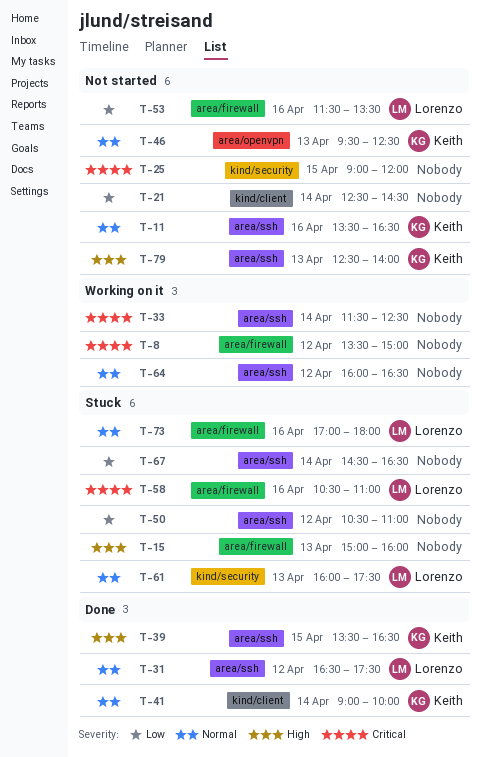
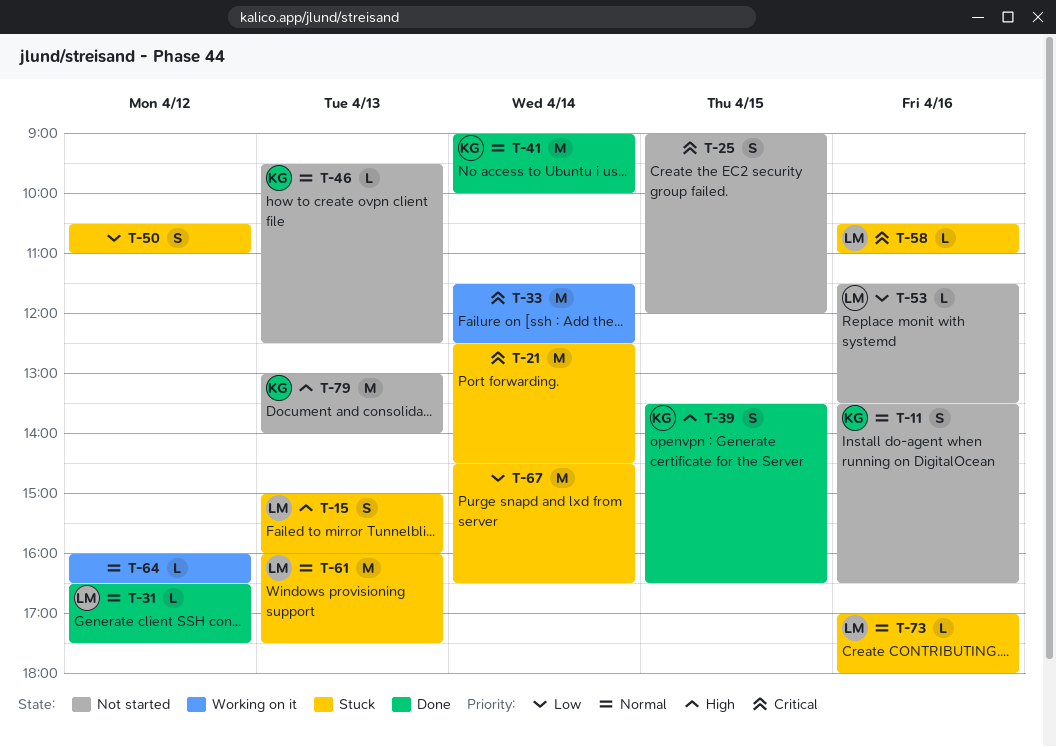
T-8: present -> none
T-15, owner: none -> Lorenzo
T-21, status: Not started -> Stuck
T-21, priority: Low -> Critical
T-79, begins: 12:30 -> 13:00

